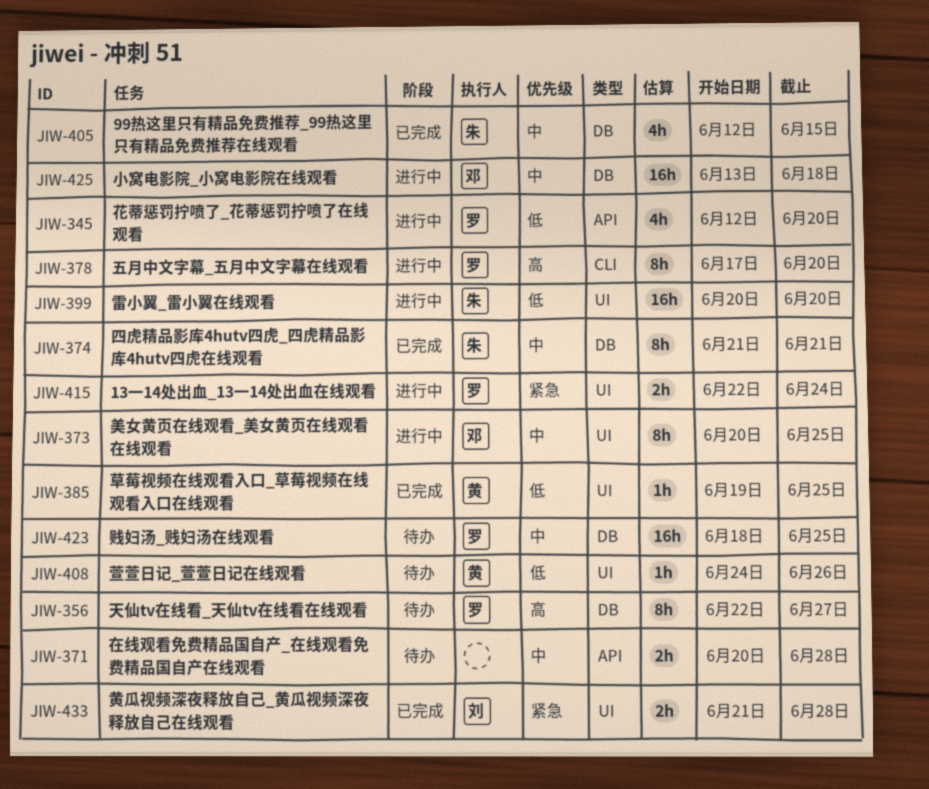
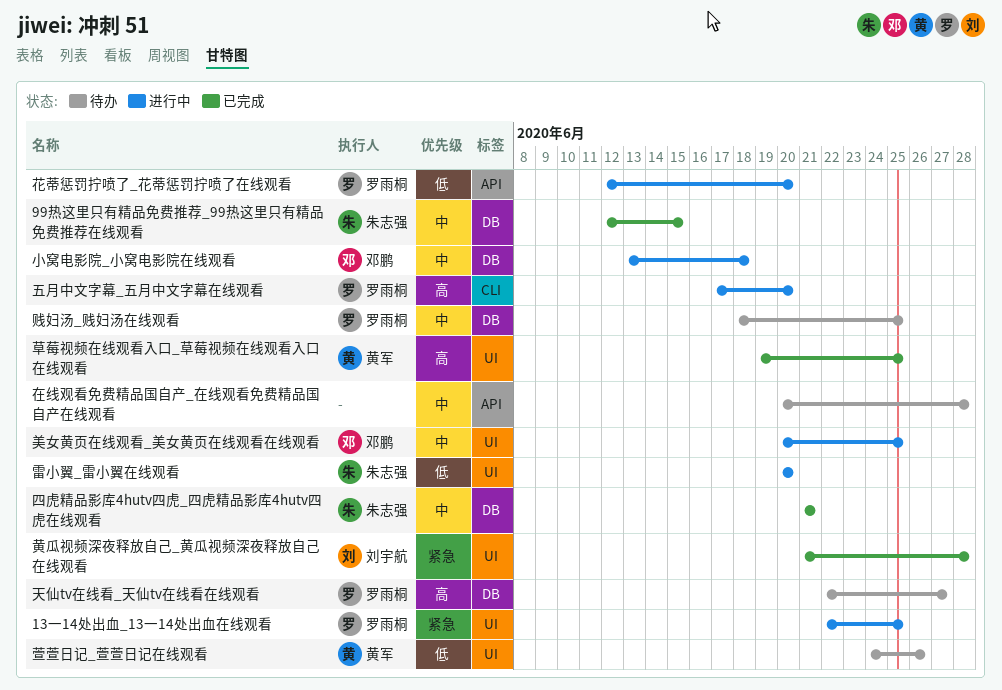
13一14处出血_13一14处出血在线观看, due: Jun 24 -> Jun 25
草莓视频在线观看入口_草莓视频在线观看入口在线观看, priority: 低 -> 高

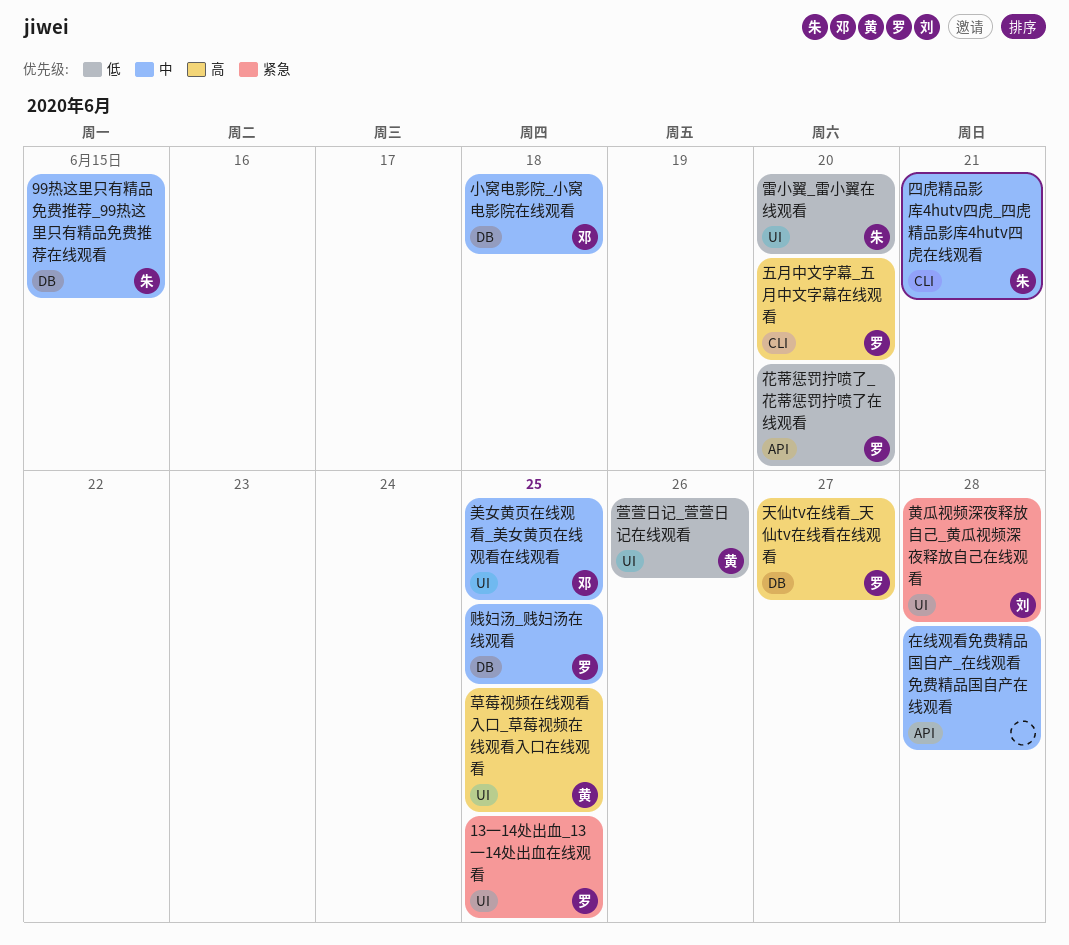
四虎精品影库4hutv四虎_四虎精品影库4hutv四虎在线观看, label: DB -> CLI

